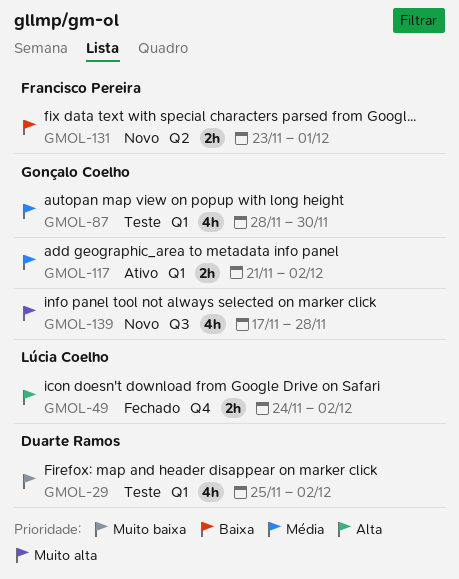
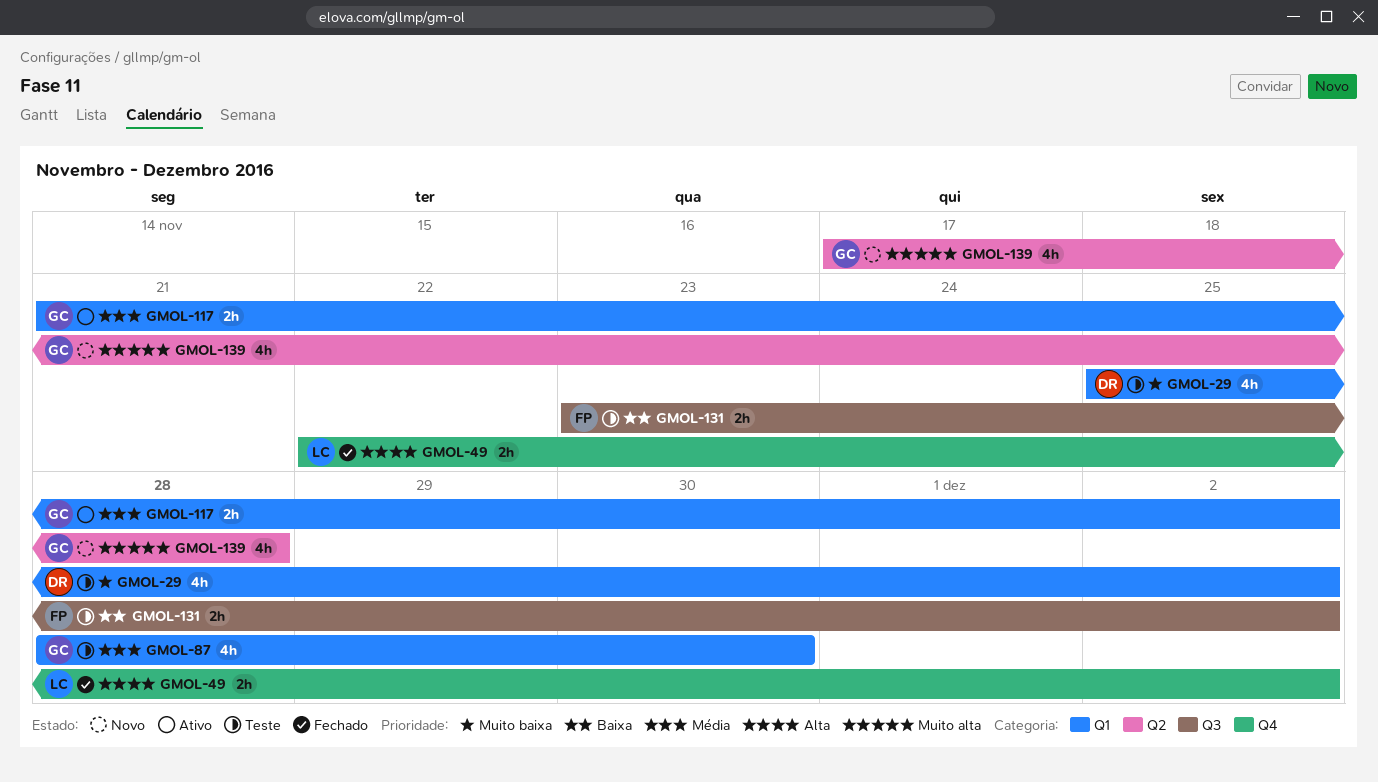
GMOL-49, start: Nov 24 -> Nov 22
GMOL-131, status: Novo -> Teste
GMOL-131, label: Q2 -> Q3
GMOL-131, due: Dec 1 -> Dec 2
GMOL-139, label: Q3 -> Q2

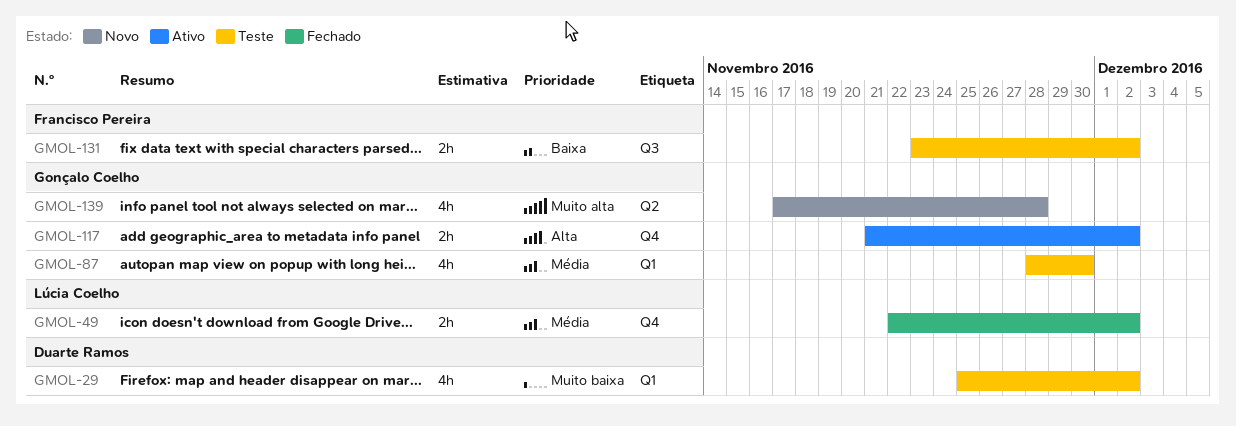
GMOL-49, priority: Alta -> Média
GMOL-117, priority: Média -> Alta
GMOL-117, label: Q1 -> Q4

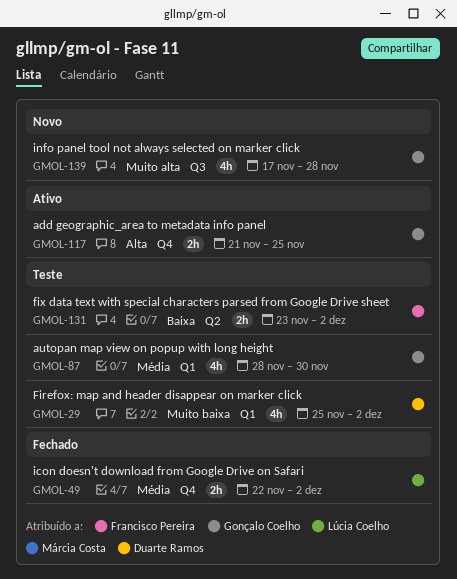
GMOL-117, due: Dec 2 -> Nov 25
GMOL-131, label: Q3 -> Q2
GMOL-139, label: Q2 -> Q3

